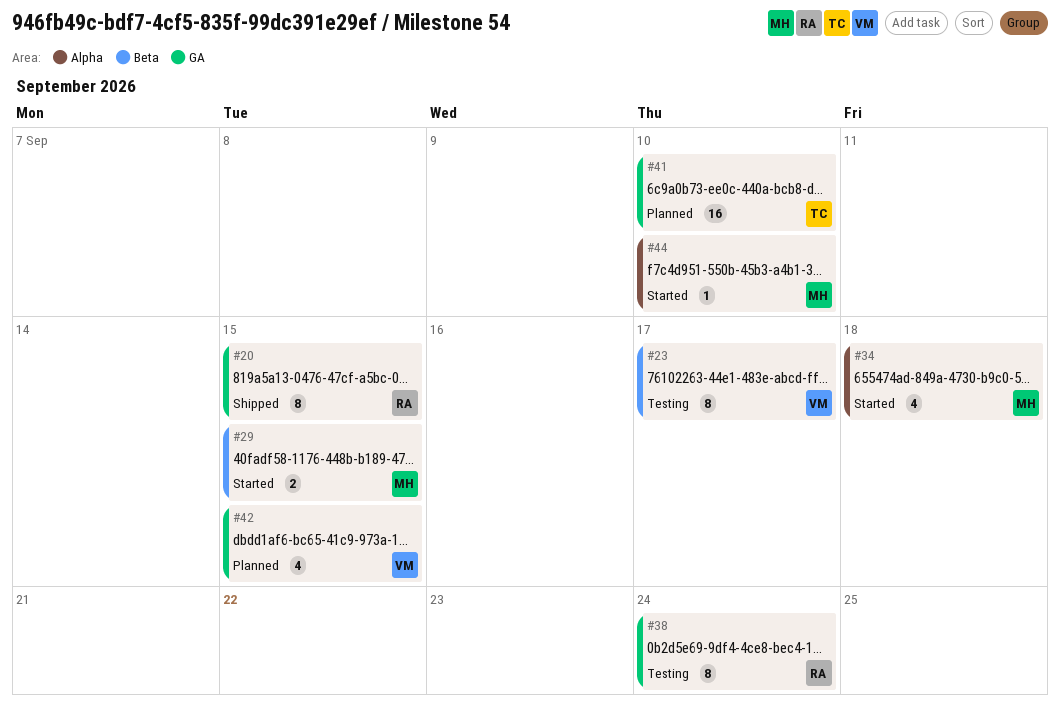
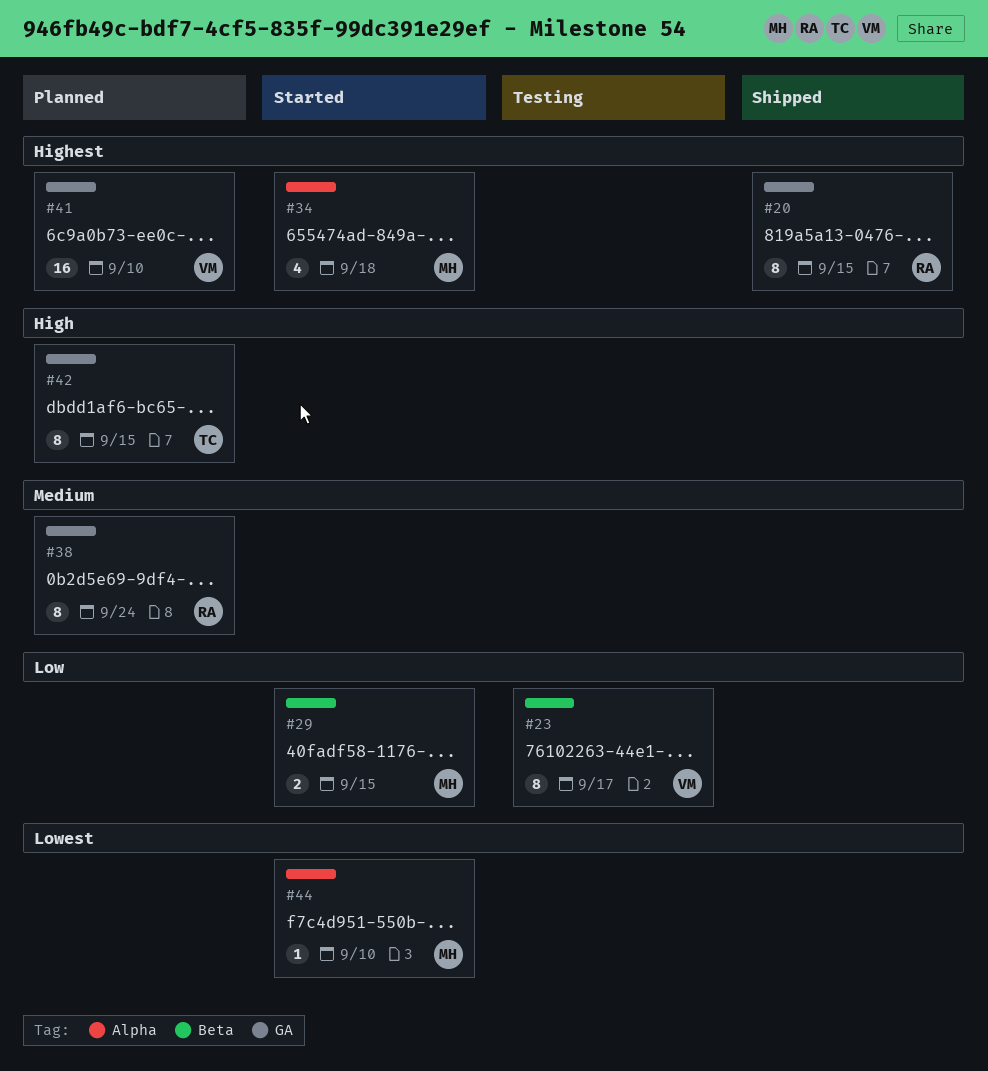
#38, status: Testing -> Planned
#41, owner: TC -> VM
#42, owner: VM -> TC
#42, estimate: 4 -> 8

